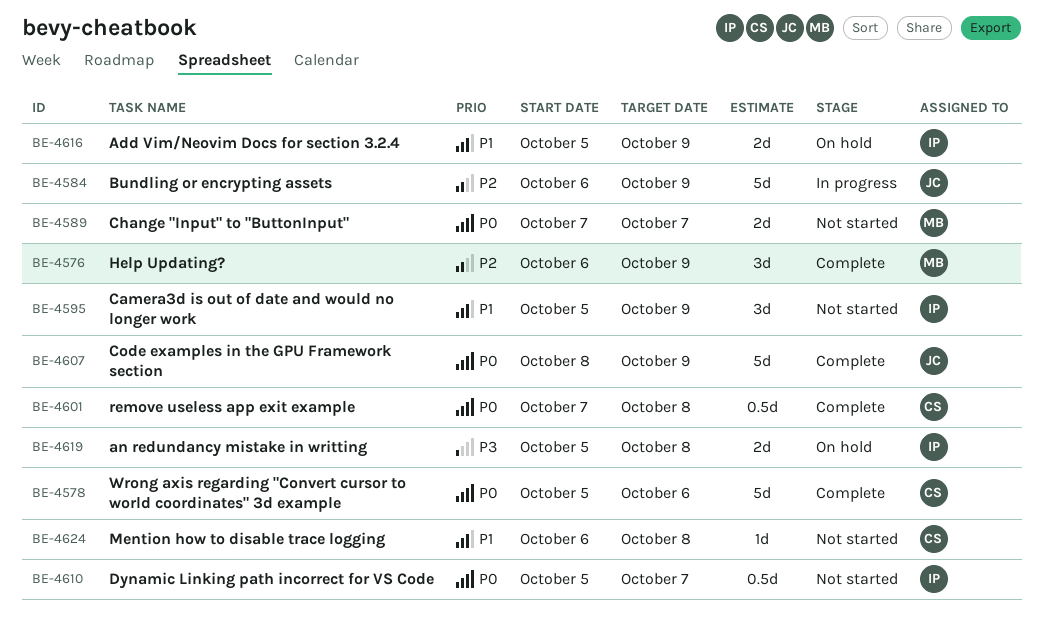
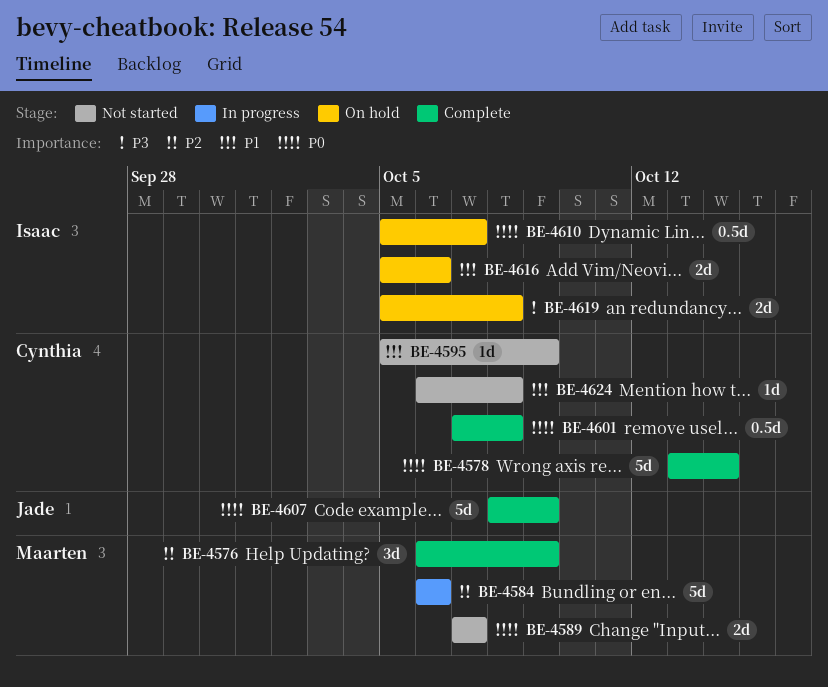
BE-4578, start: Oct 5 -> Oct 13
BE-4578, due: Oct 6 -> Oct 14
BE-4584, owner: Jade -> Maarten
BE-4584, due: Oct 9 -> Oct 6
BE-4595, owner: Isaac -> Cynthia
BE-4595, estimate: 3d -> 1d
BE-4610, status: Not started -> On hold
BE-4616, due: Oct 9 -> Oct 6

